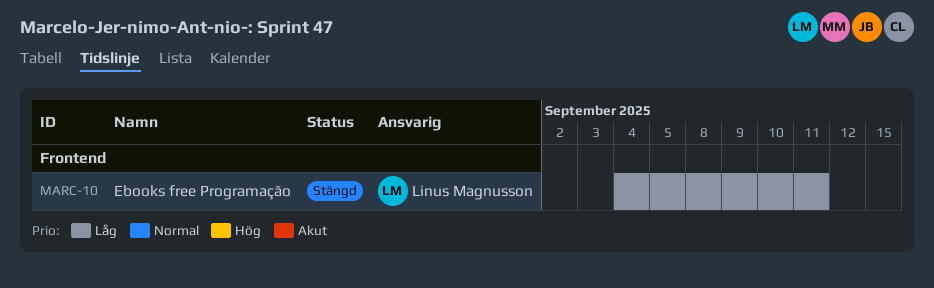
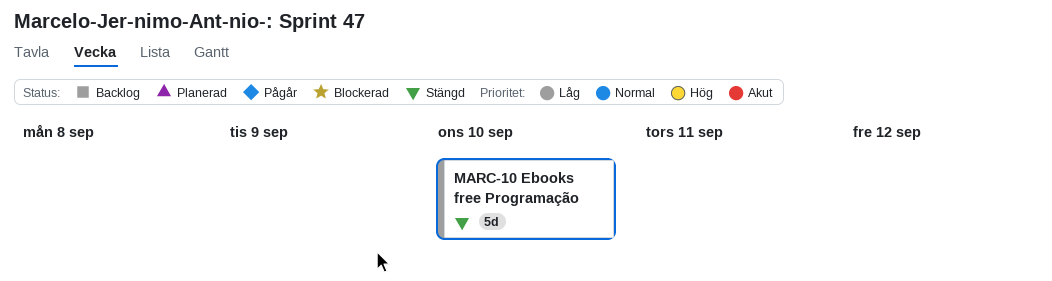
MARC-10, due: Sep 11 -> Sep 10

